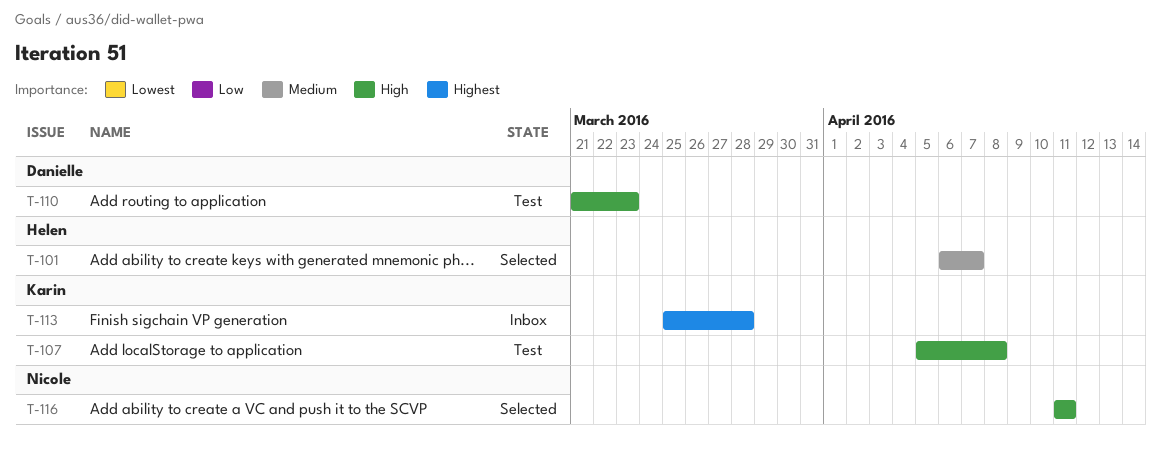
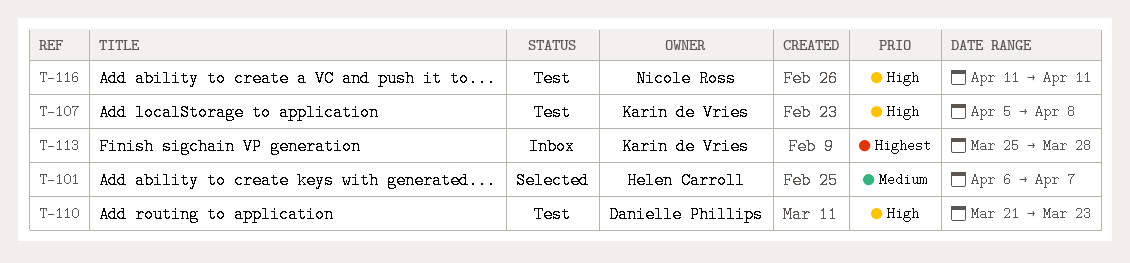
T-116, status: Selected -> Test

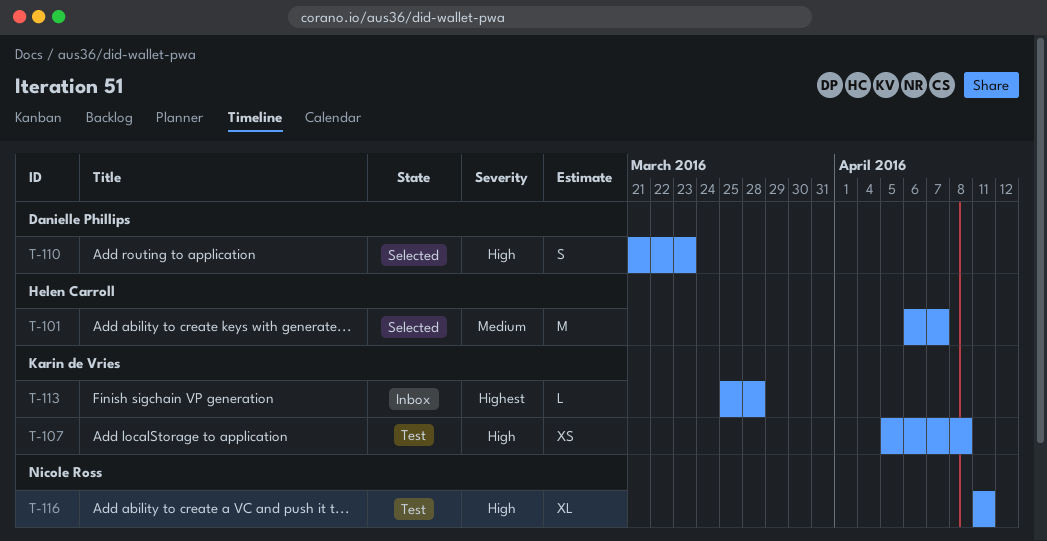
T-110, status: Test -> Selected

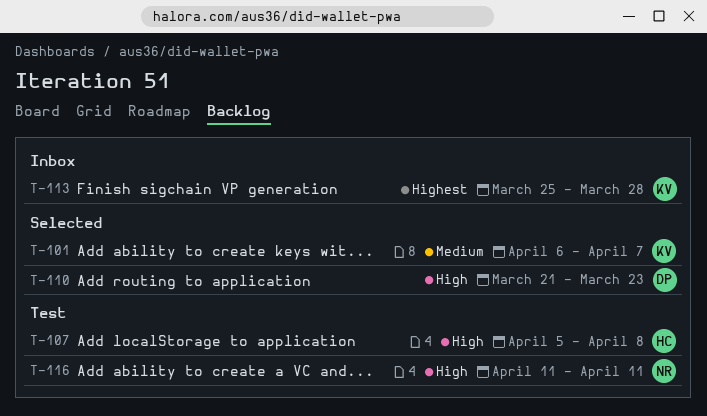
T-101, owner: Helen Carroll -> Karin de Vries
T-107, owner: Karin de Vries -> Helen Carroll

